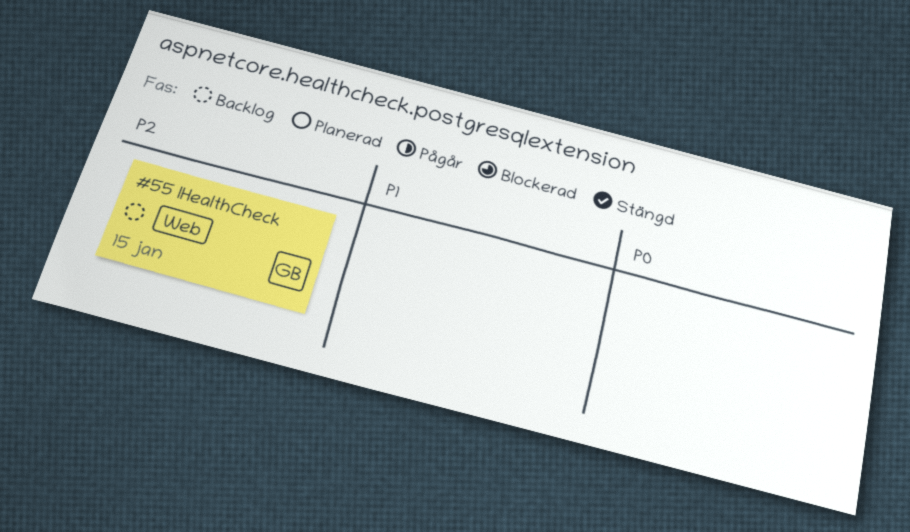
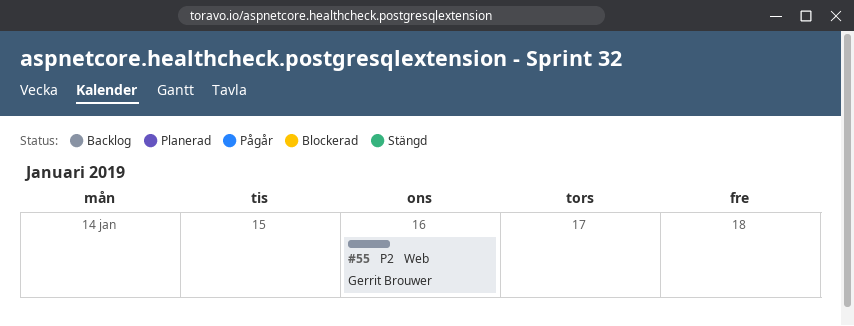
#55, due: Jan 15 -> Jan 16

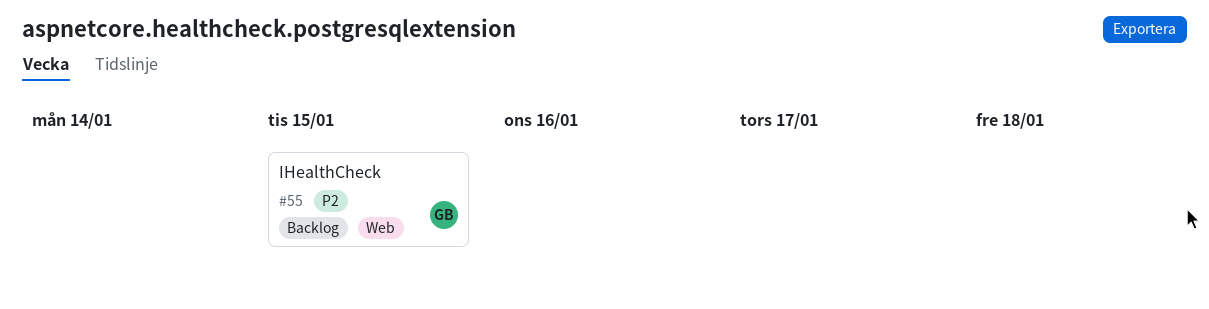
#55, due: Jan 16 -> Jan 15

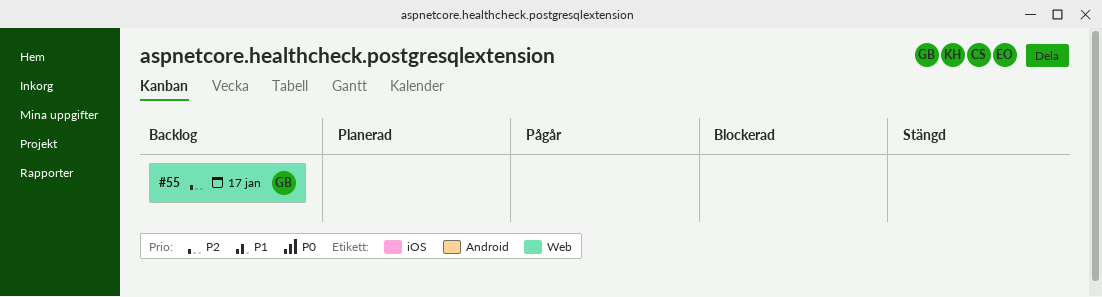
#55, due: Jan 15 -> Jan 17

